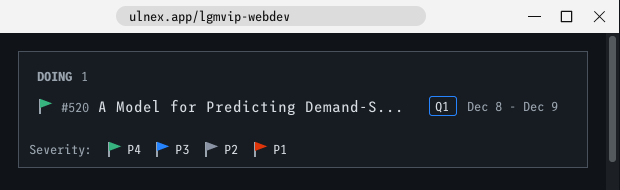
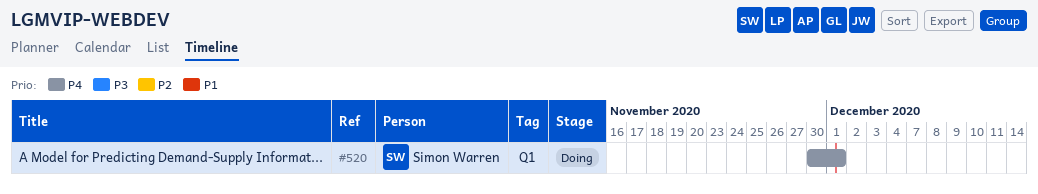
#520, start: Dec 8 -> Nov 30
#520, due: Dec 9 -> Dec 1

